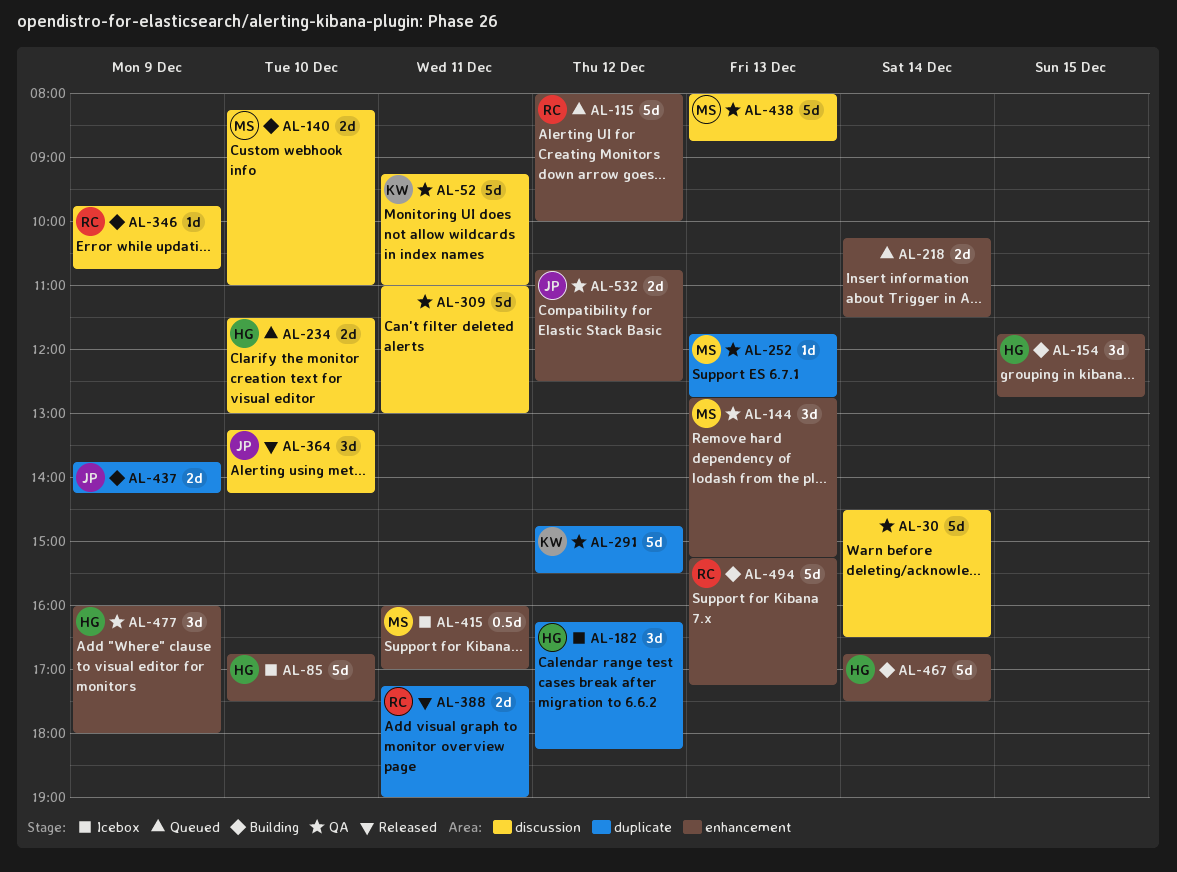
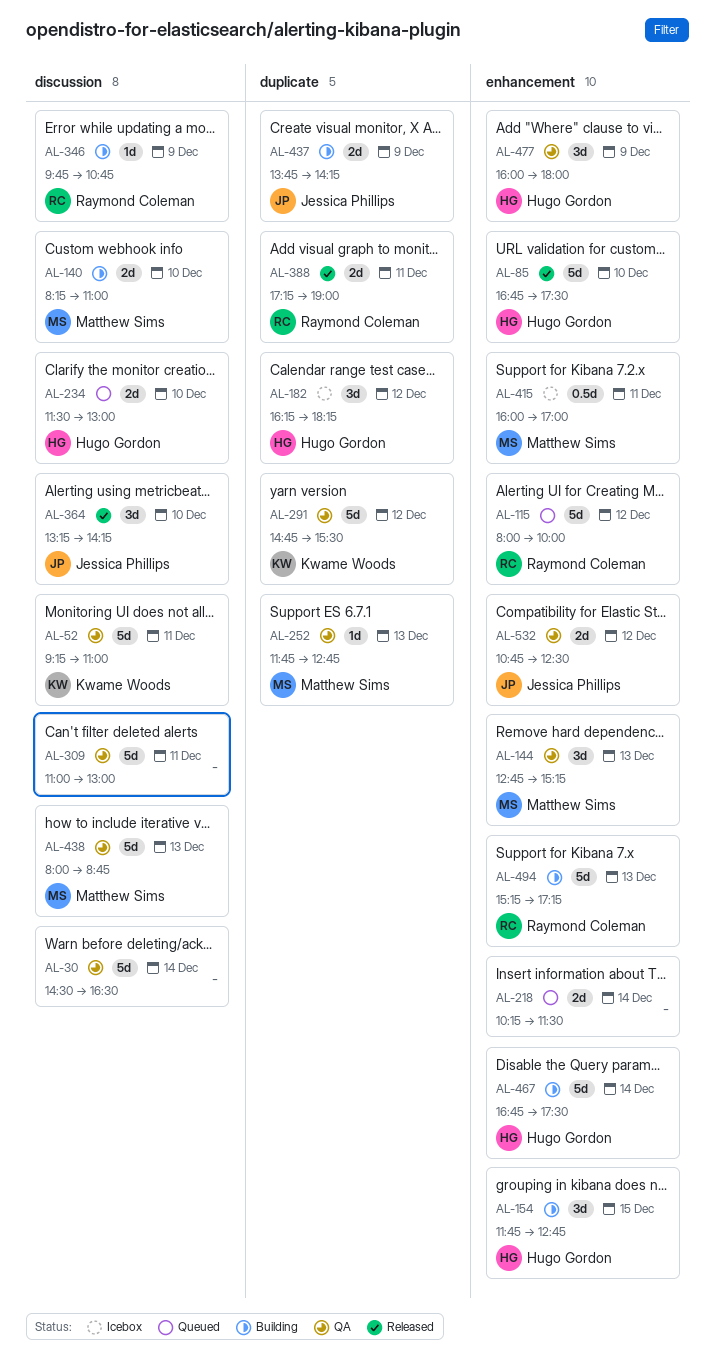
AL-85, status: Icebox -> Released

